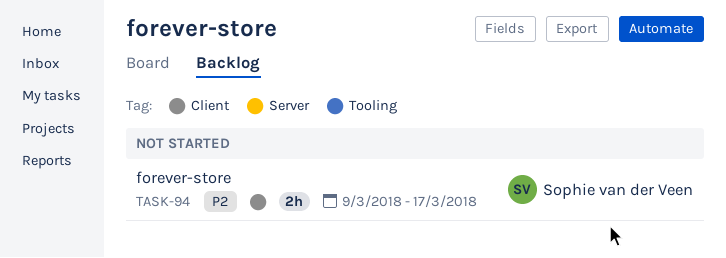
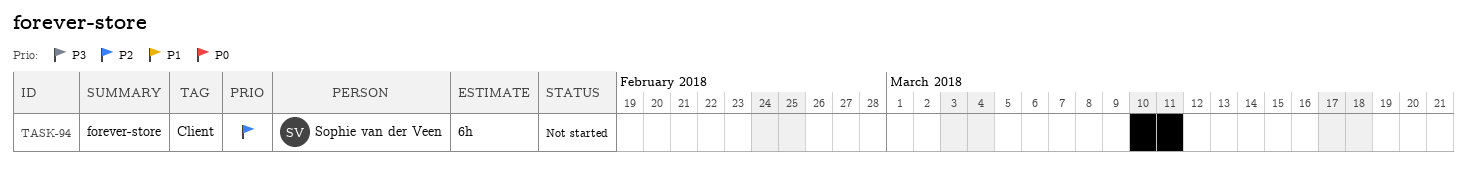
TASK-94, estimate: 2h -> 6h
TASK-94, start: Mar 9 -> Mar 10
TASK-94, due: Mar 17 -> Mar 11

